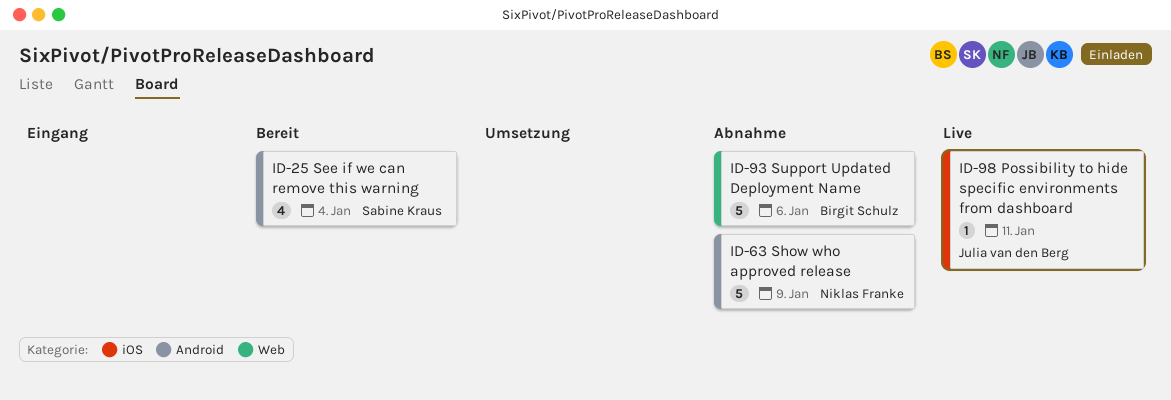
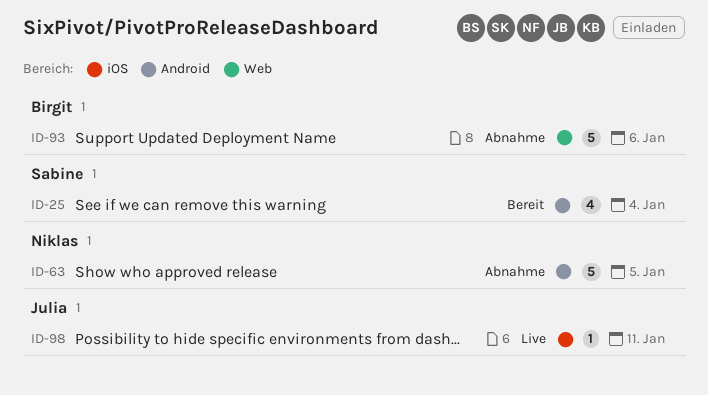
ID-63, due: Jan 9 -> Jan 5

